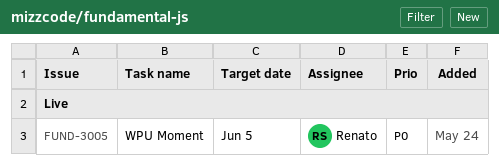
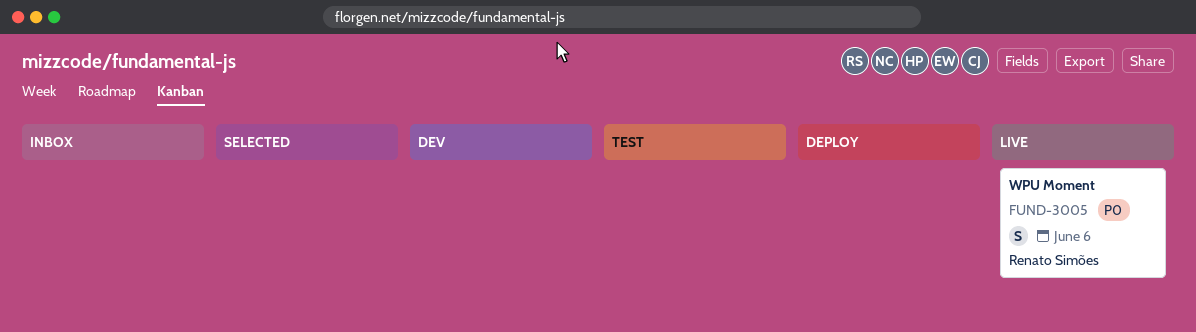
FUND-3005, due: Jun 5 -> Jun 6

